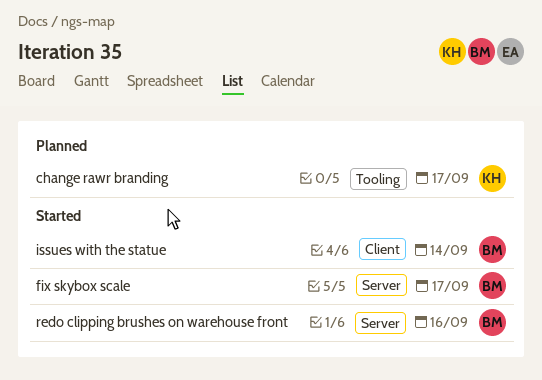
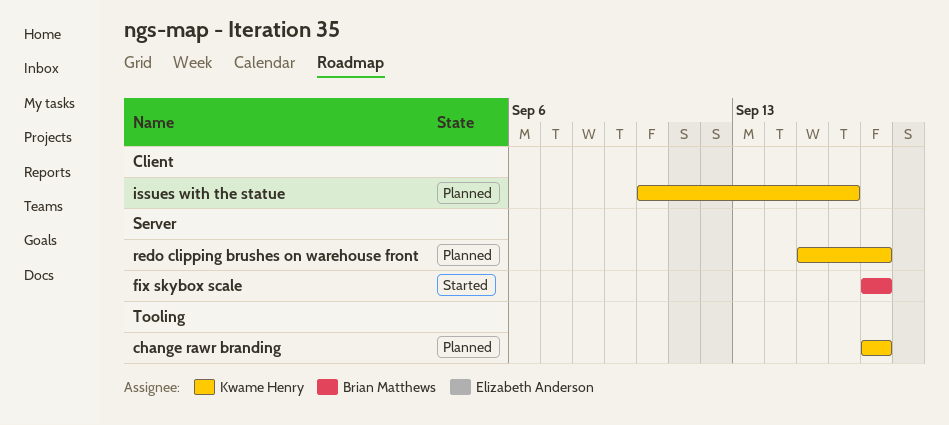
issues with the statue, status: Started -> Planned
issues with the statue, owner: Brian Matthews -> Kwame Henry
issues with the statue, due: Sep 14 -> Sep 16
redo clipping brushes on warehouse front, status: Started -> Planned
redo clipping brushes on warehouse front, owner: Brian Matthews -> Kwame Henry
redo clipping brushes on warehouse front, due: Sep 16 -> Sep 17

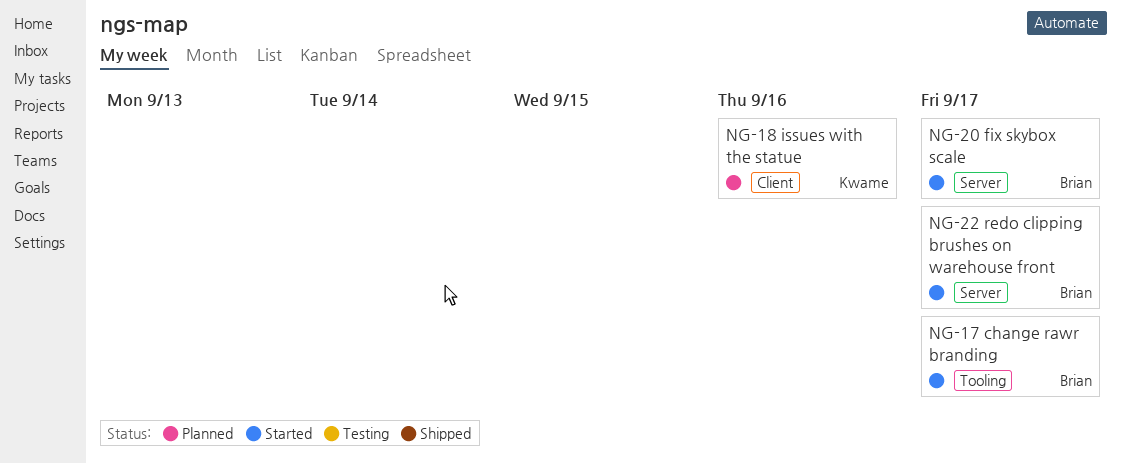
change rawr branding, status: Planned -> Started
change rawr branding, owner: Kwame Henry -> Brian Matthews
redo clipping brushes on warehouse front, status: Planned -> Started
redo clipping brushes on warehouse front, owner: Kwame Henry -> Brian Matthews

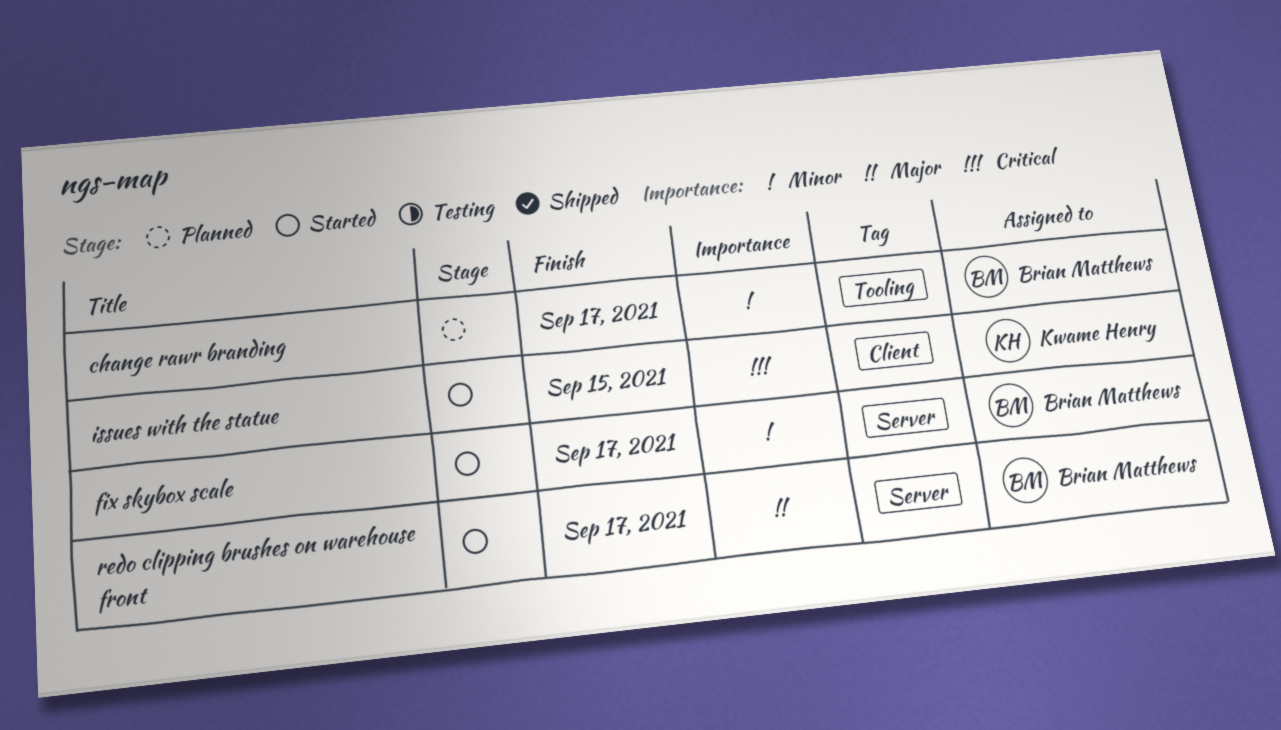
change rawr branding, status: Started -> Planned
issues with the statue, status: Planned -> Started
issues with the statue, due: Sep 16 -> Sep 15

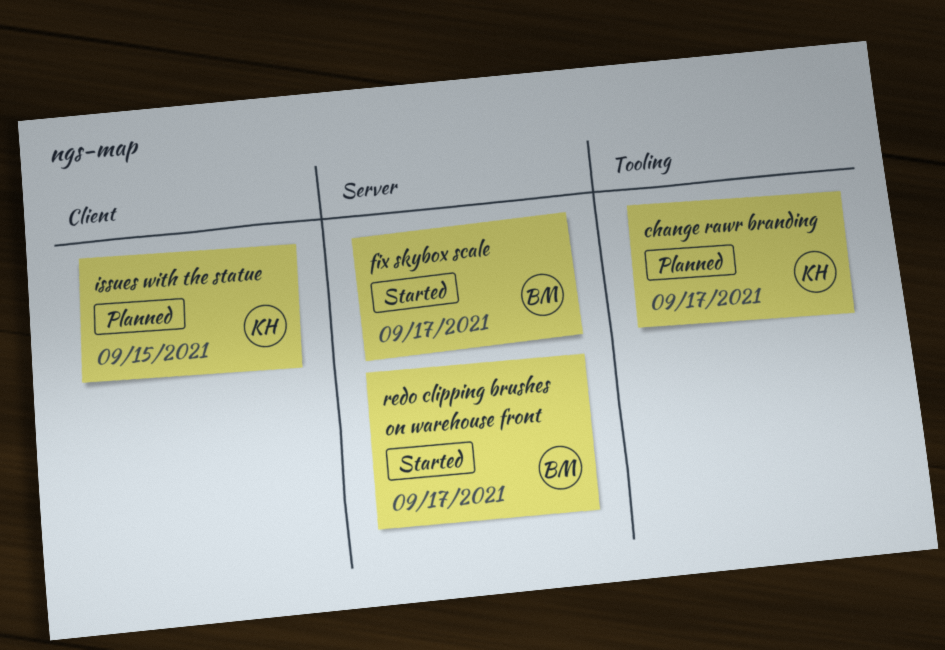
change rawr branding, owner: Brian Matthews -> Kwame Henry
issues with the statue, status: Started -> Planned

